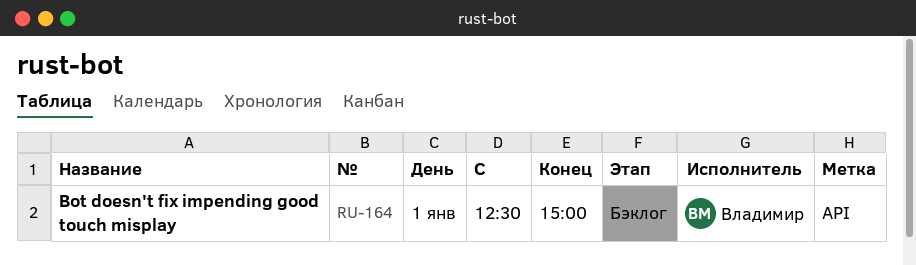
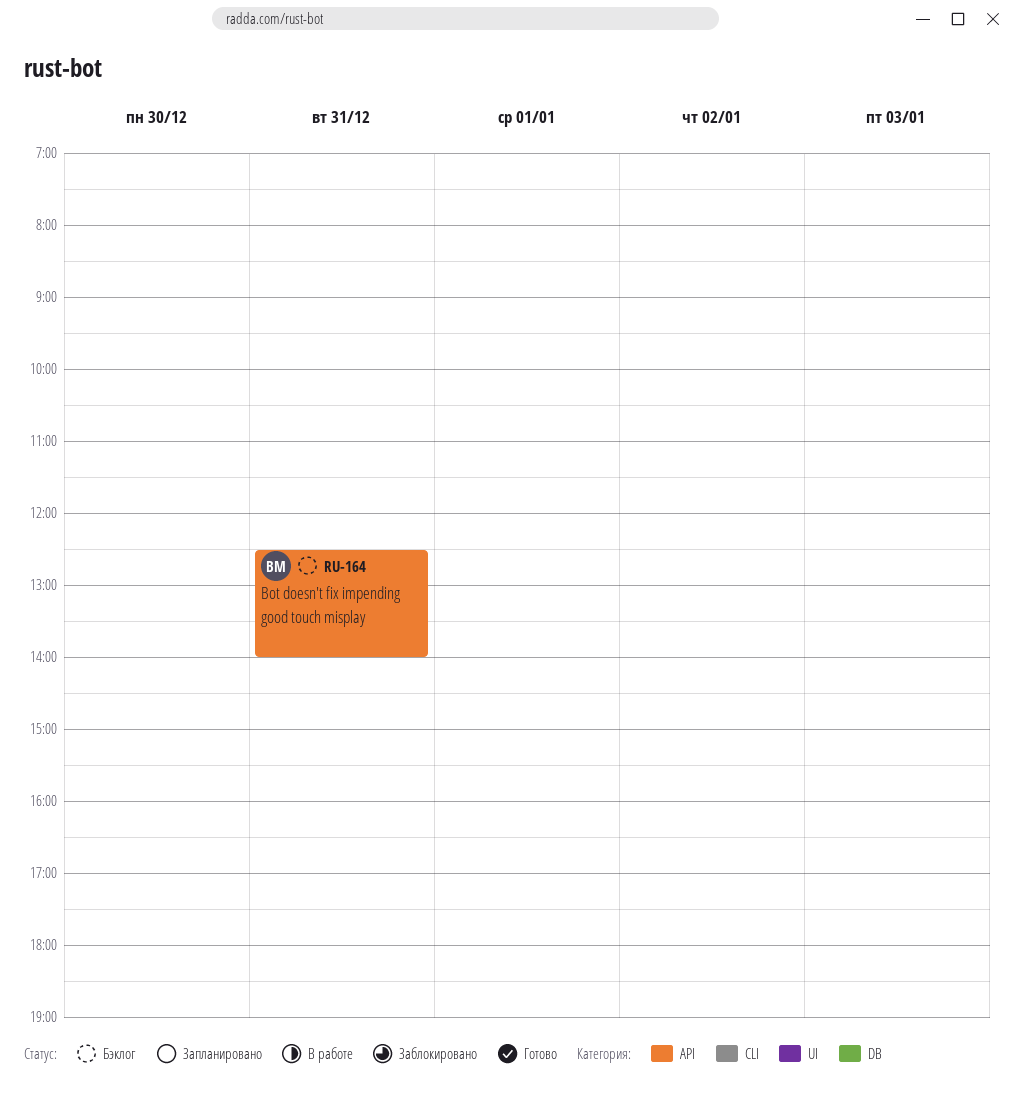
RU-164, day: Jan 1 -> Dec 31
RU-164, ends: 15:00 -> 14:00

